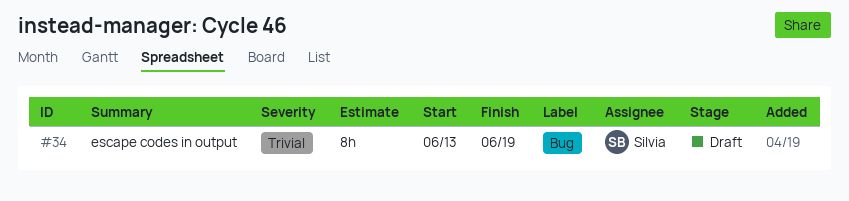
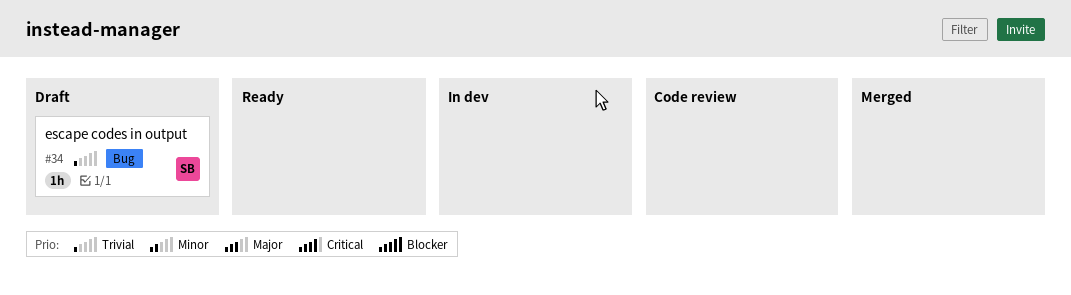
#34, estimate: 8h -> 1h

